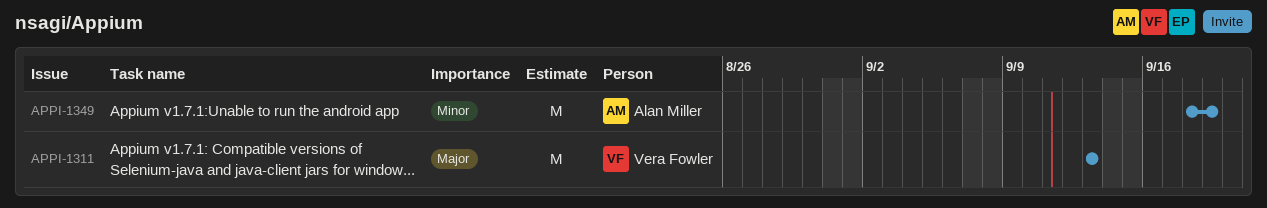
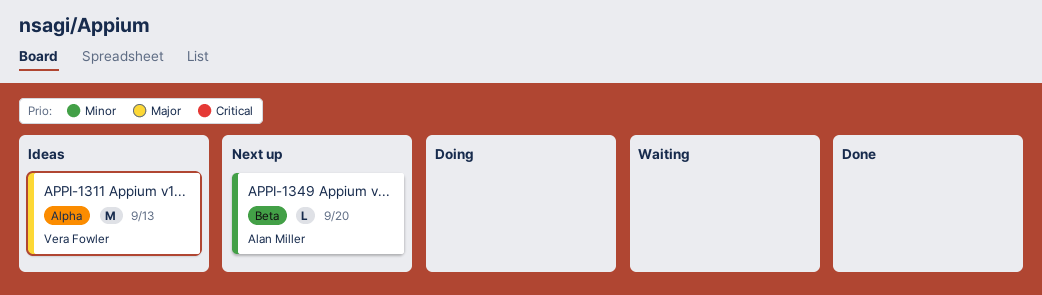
APPI-1349, estimate: M -> L
APPI-1349, due: Sep 19 -> Sep 20

